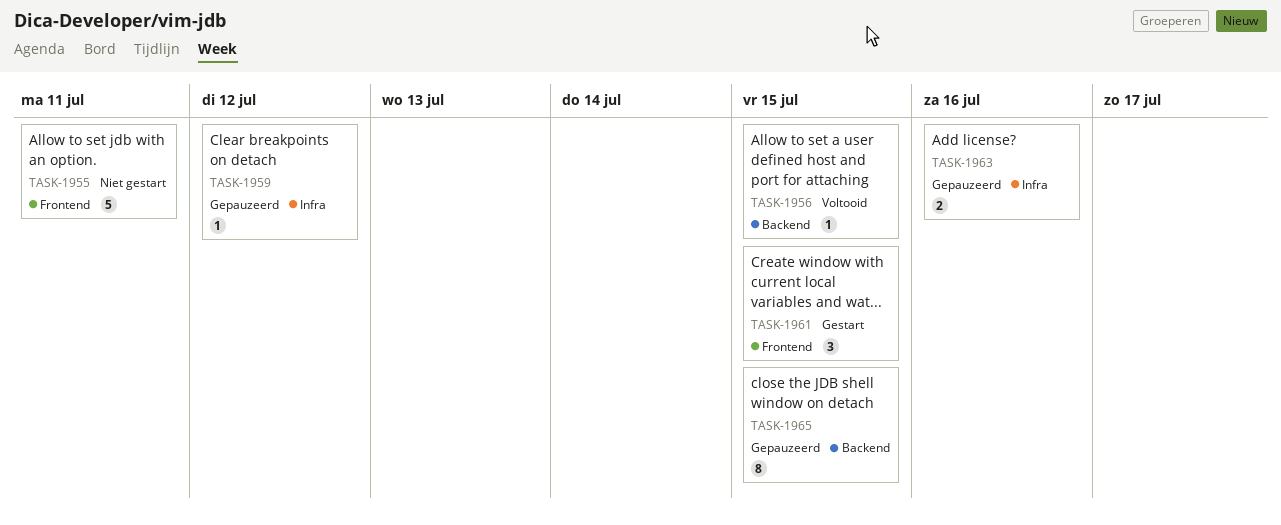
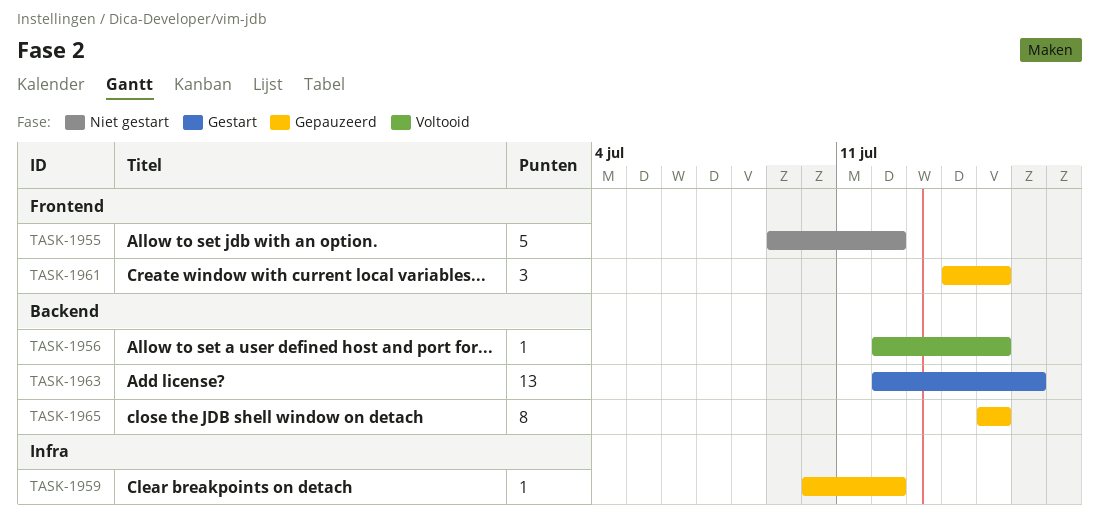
TASK-1955, due: Jul 11 -> Jul 12
TASK-1961, status: Gestart -> Gepauzeerd
TASK-1963, status: Gepauzeerd -> Gestart
TASK-1963, label: Infra -> Backend
TASK-1963, estimate: 2 -> 13

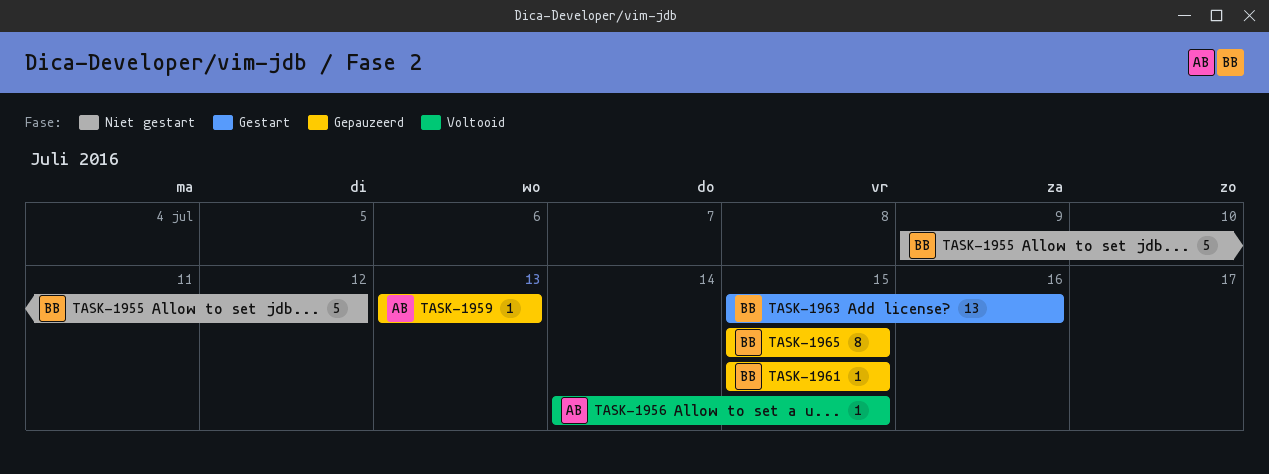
TASK-1956, start: Jul 12 -> Jul 14
TASK-1959, start: Jul 10 -> Jul 13
TASK-1959, due: Jul 12 -> Jul 13
TASK-1961, estimate: 3 -> 1
TASK-1961, start: Jul 14 -> Jul 15
TASK-1963, start: Jul 12 -> Jul 15

